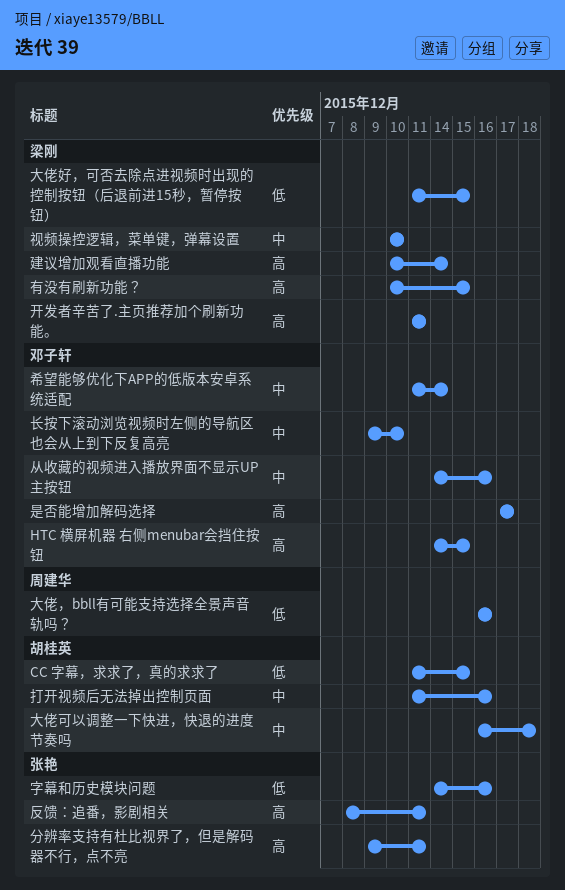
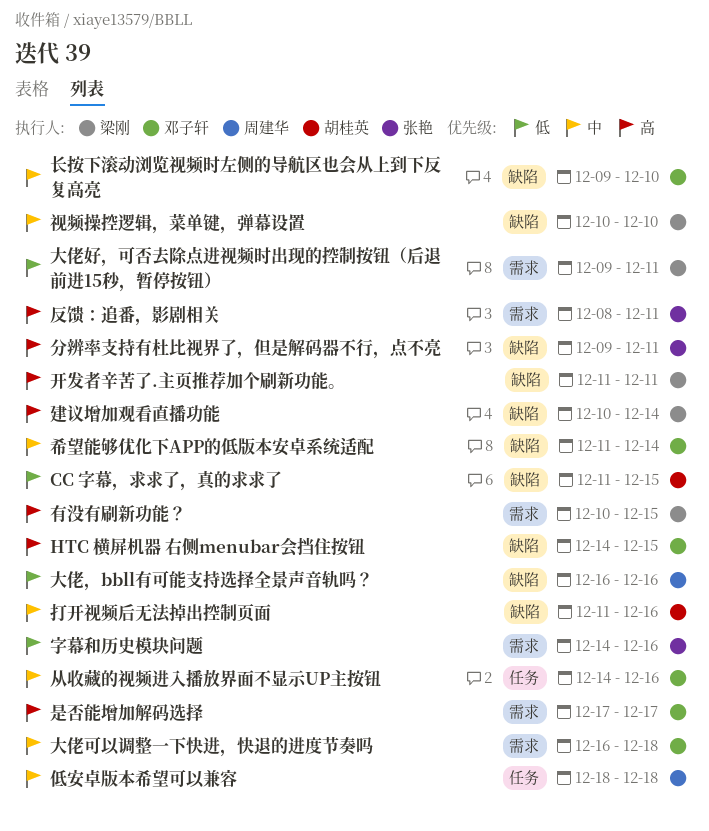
低安卓版本希望可以兼容: none -> present
大佬可以调整一下快进，快退的进度节奏吗, owner: 胡桂英 -> 邓子轩
大佬好，可否去除点进视频时出现的控制按钮（后退前进15秒，暂停按钮）, start: Dec 11 -> Dec 9
大佬好，可否去除点进视频时出现的控制按钮（后退前进15秒，暂停按钮）, due: Dec 15 -> Dec 11

